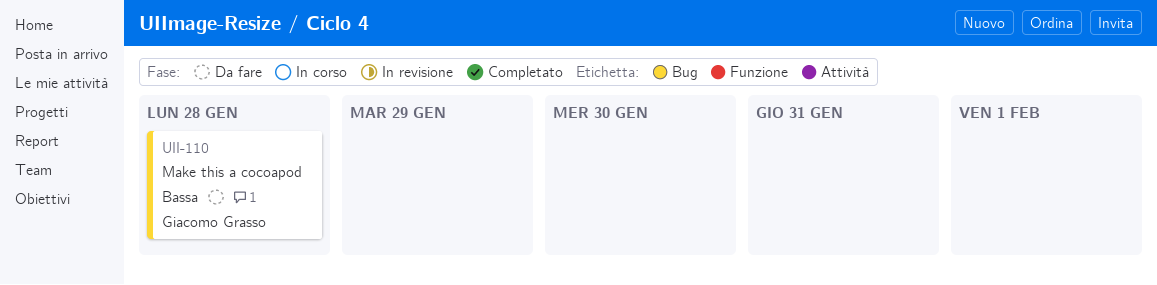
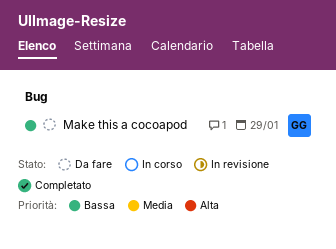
Make this a cocoapod, due: Jan 28 -> Jan 29

